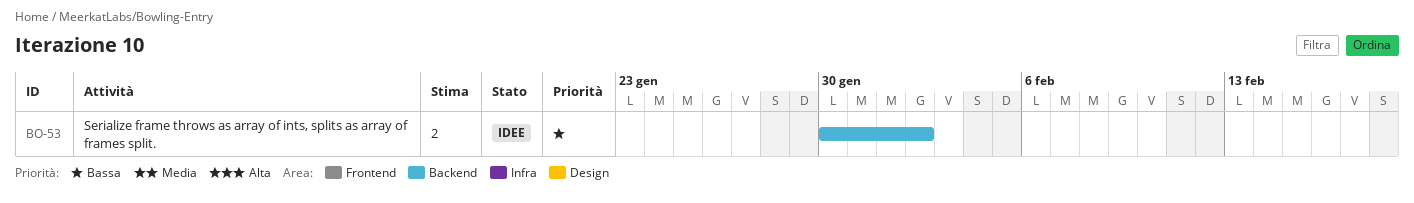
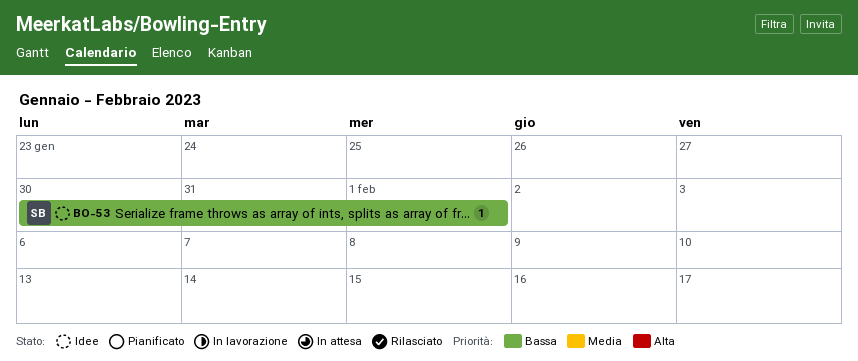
BO-53, estimate: 2 -> 1
BO-53, due: Feb 2 -> Feb 1

